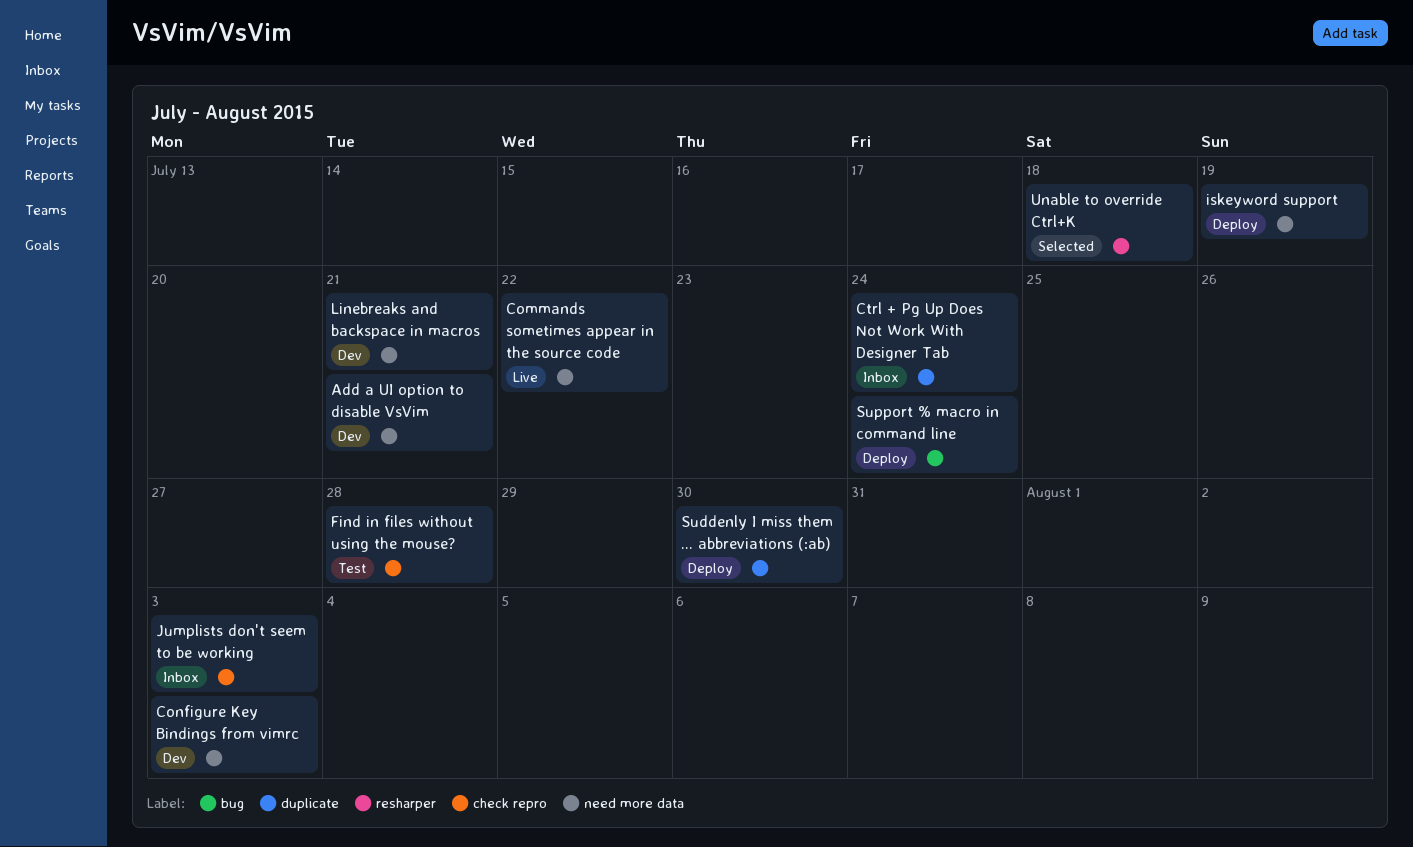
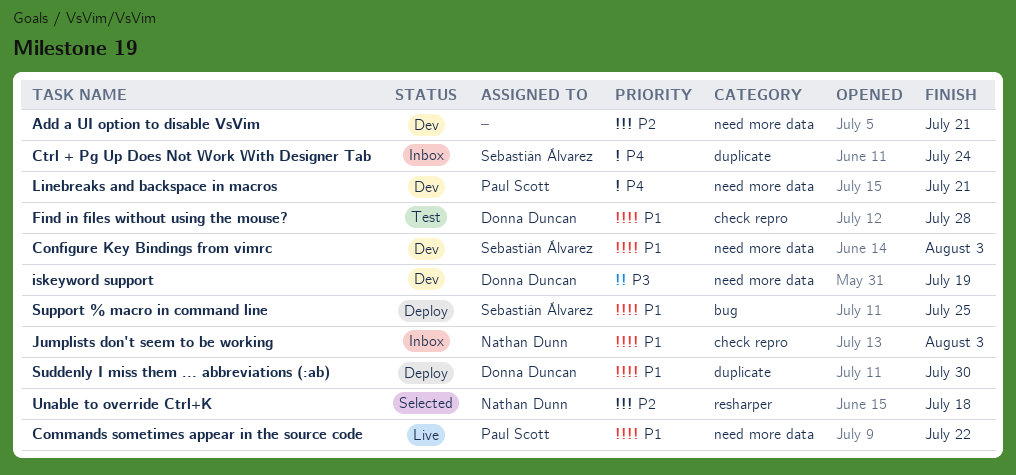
iskeyword support, status: Deploy -> Dev
Support % macro in command line, due: Jul 24 -> Jul 25

